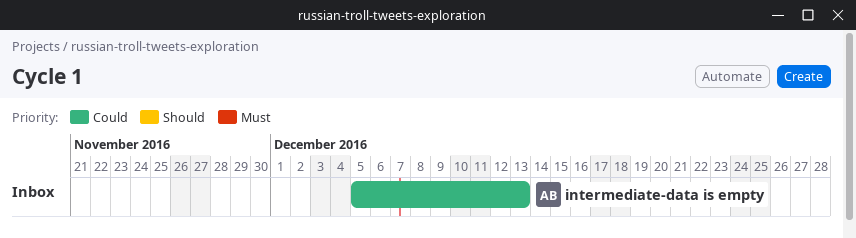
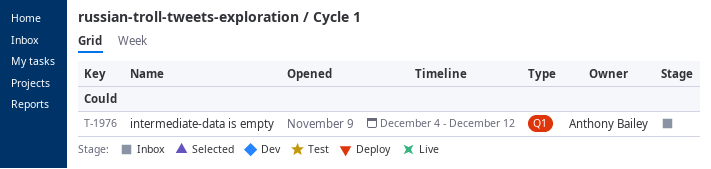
intermediate-data is empty, start: Dec 5 -> Dec 4
intermediate-data is empty, due: Dec 13 -> Dec 12

